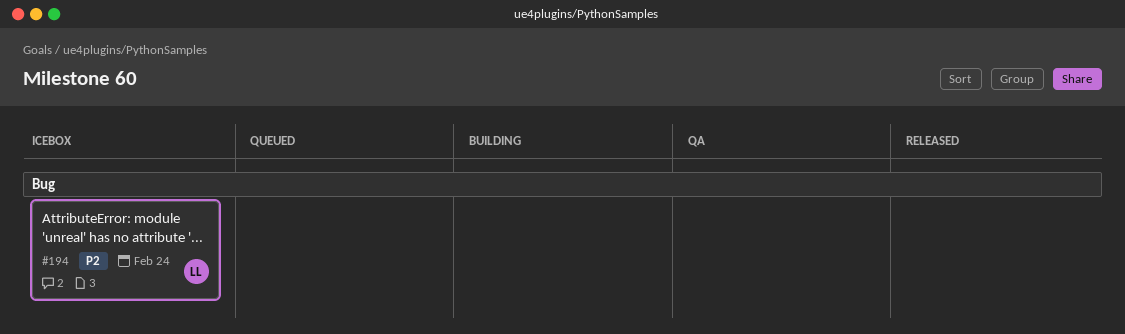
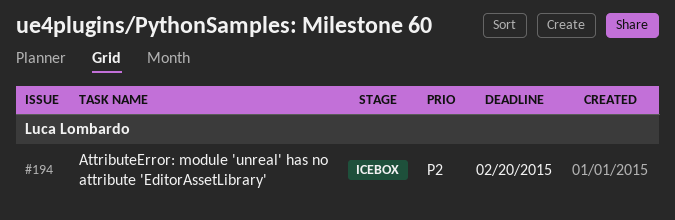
#194, due: Feb 24 -> Feb 20

